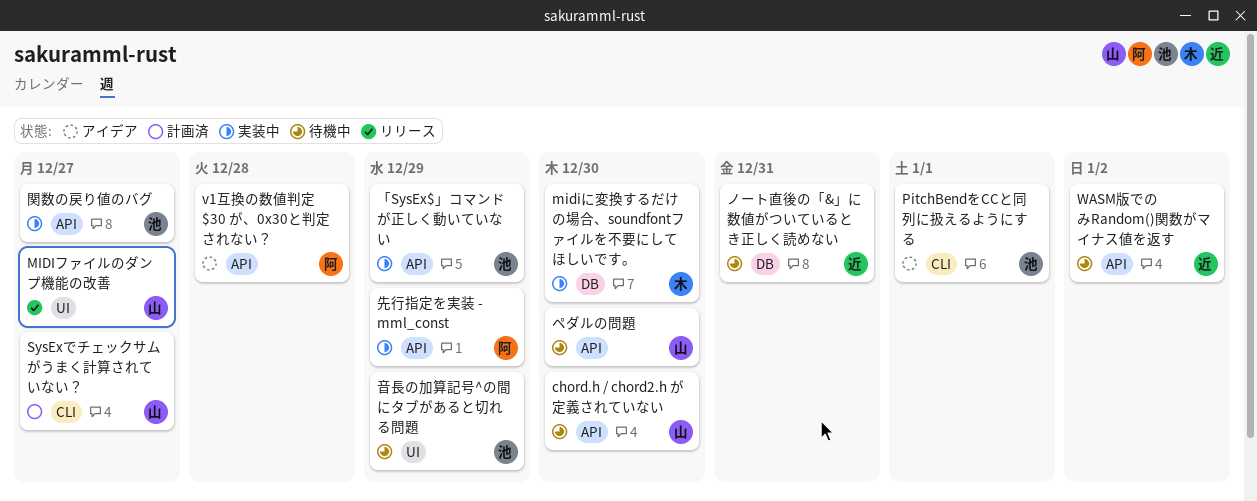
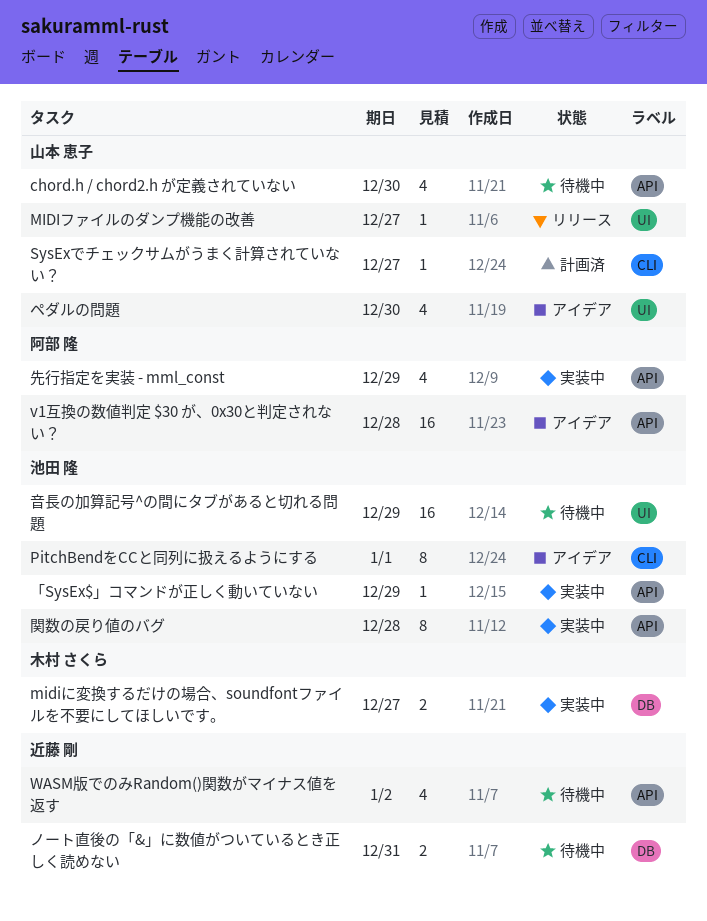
midiに変換するだけの場合、soundfontファイルを不要にしてほしいです。, due: Dec 30 -> Dec 27
ペダルの問題, status: 待機中 -> アイデア
ペダルの問題, label: API -> UI
関数の戻り値のバグ, due: Dec 27 -> Dec 28

